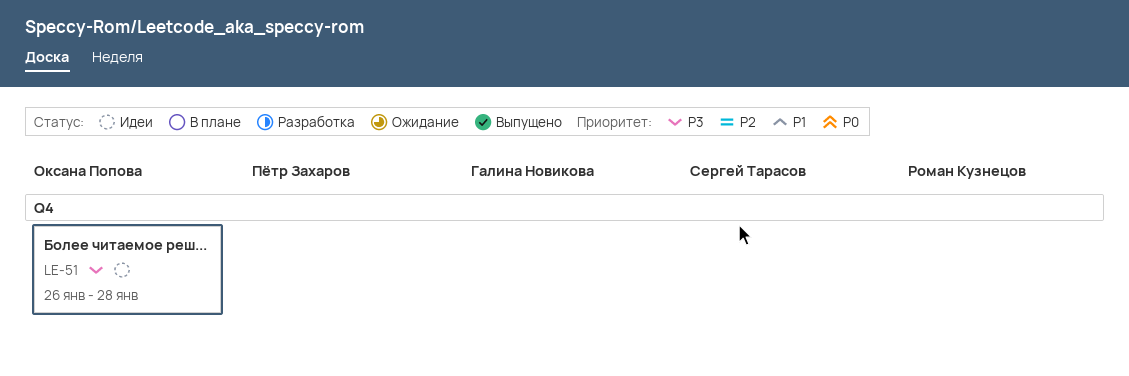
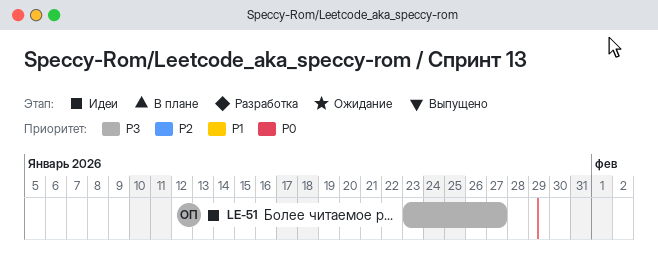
LE-51, start: Jan 26 -> Jan 23
LE-51, due: Jan 28 -> Jan 27

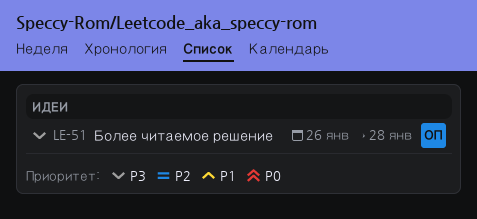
LE-51, start: Jan 23 -> Jan 26
LE-51, due: Jan 27 -> Jan 28

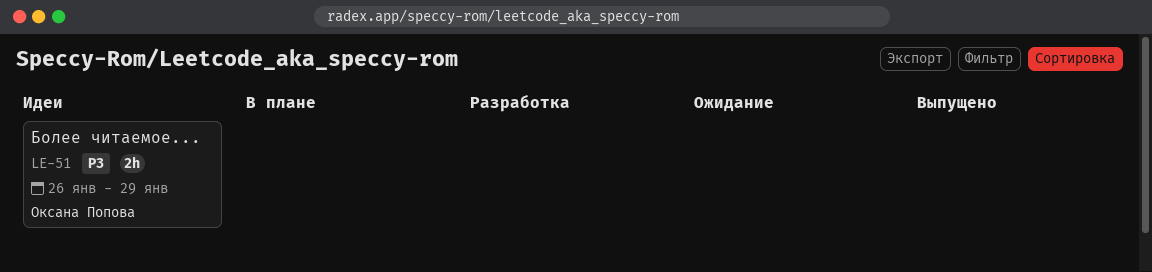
LE-51, due: Jan 28 -> Jan 29

